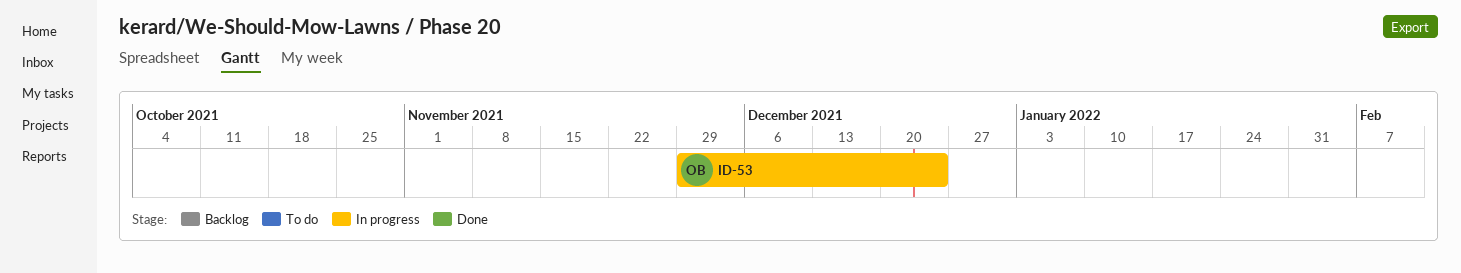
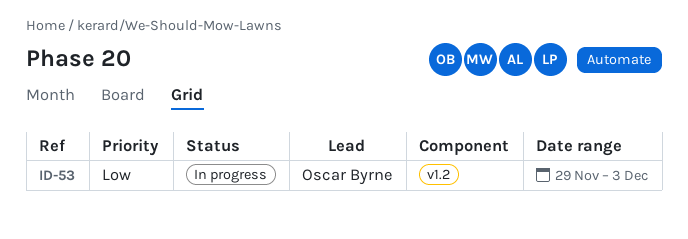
ID-53, due: Dec 24 -> Dec 3

